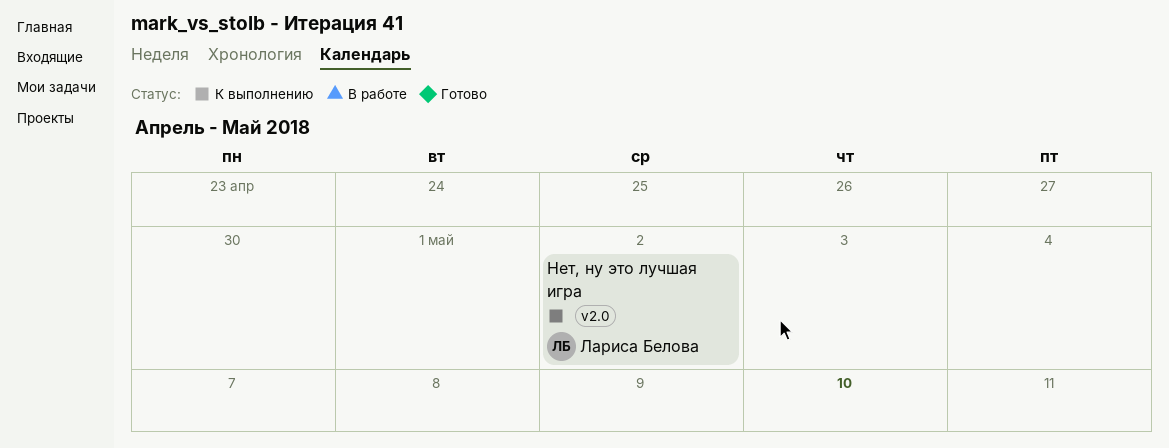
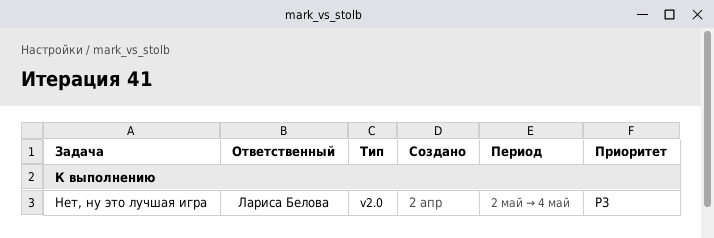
Нет, ну это лучшая игра, due: May 2 -> May 4

